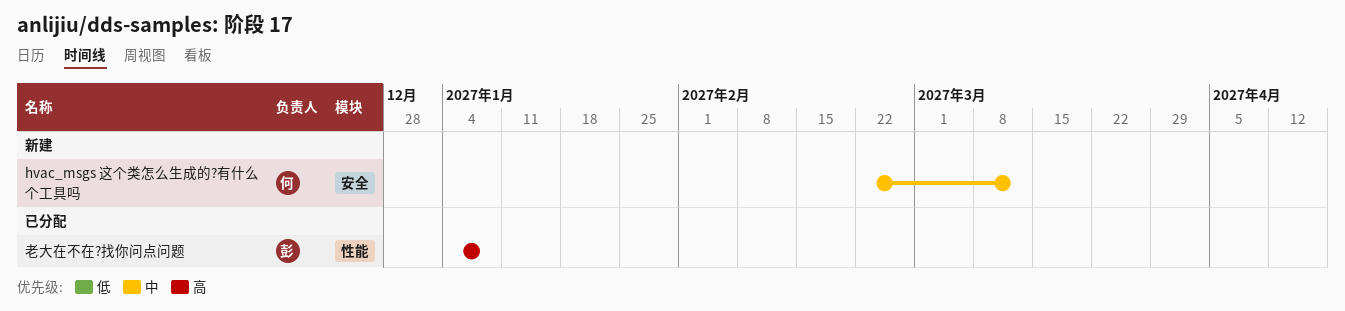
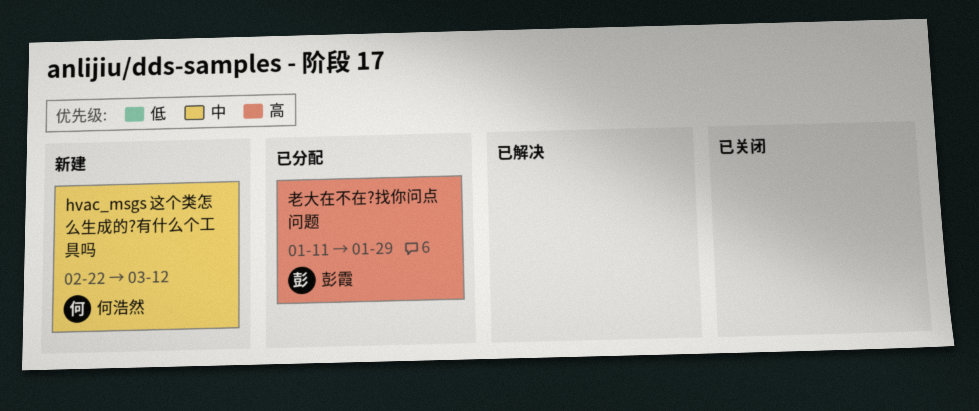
老大在不在?找你问点问题, start: Jan 4 -> Jan 11
老大在不在?找你问点问题, due: Jan 8 -> Jan 29

